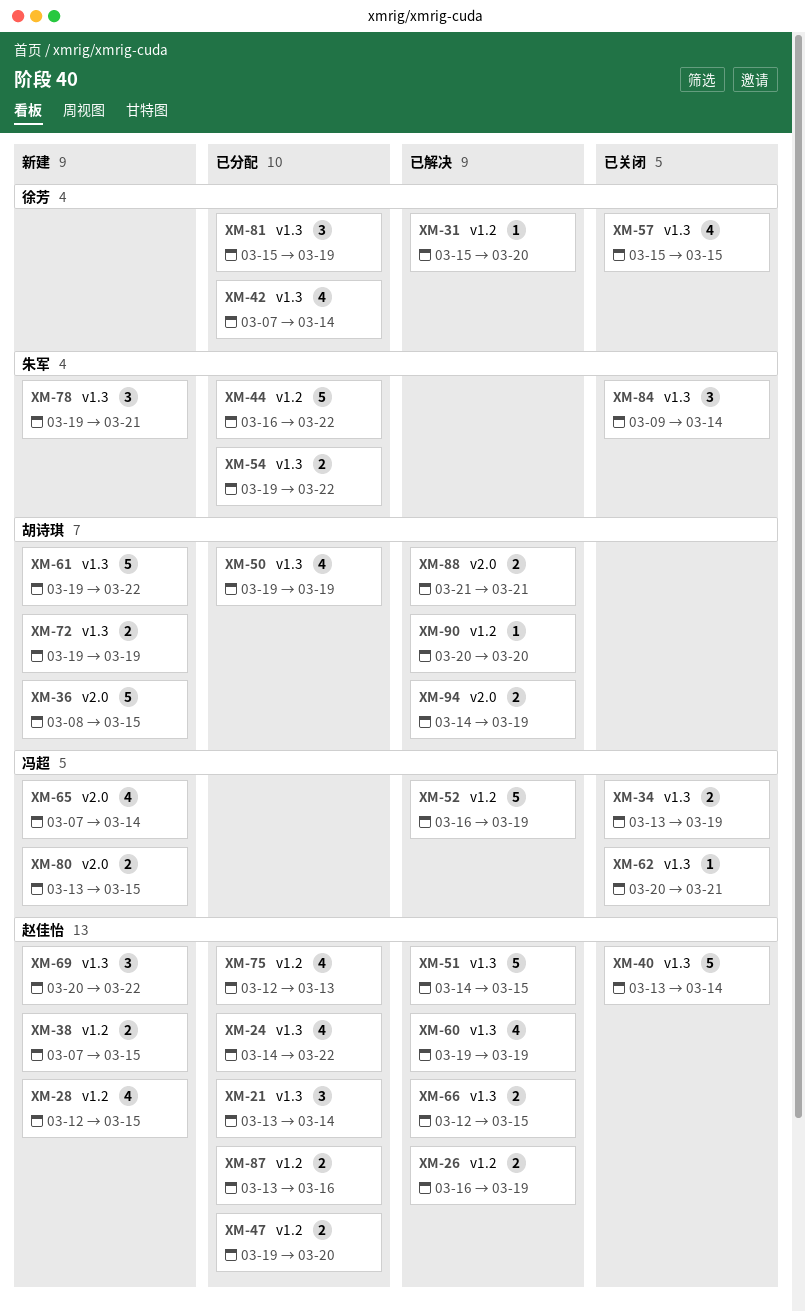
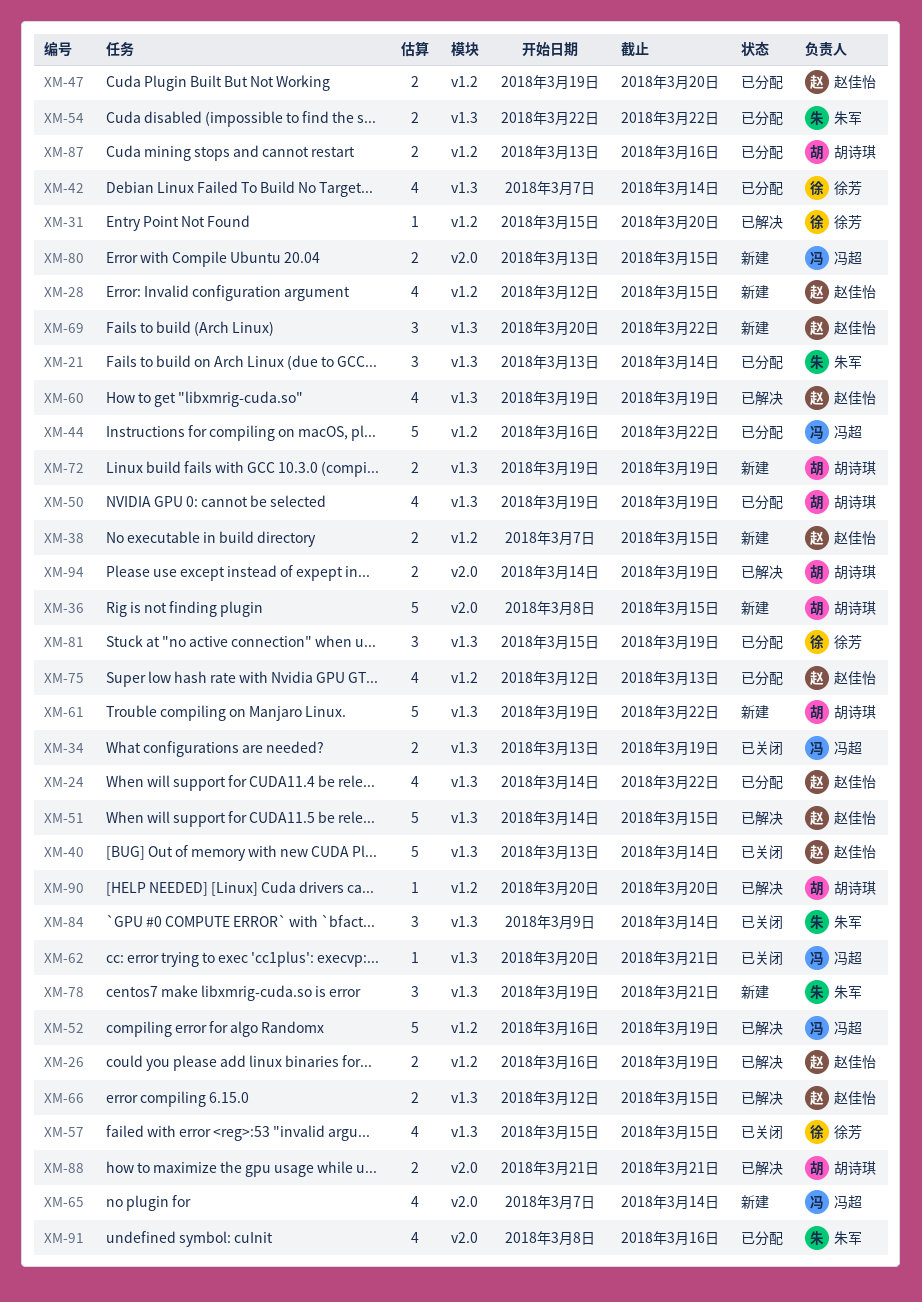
XM-21, owner: 赵佳怡 -> 朱军
XM-44, owner: 朱军 -> 冯超
XM-54, start: Mar 19 -> Mar 22
XM-87, owner: 赵佳怡 -> 胡诗琪
XM-91: none -> present

